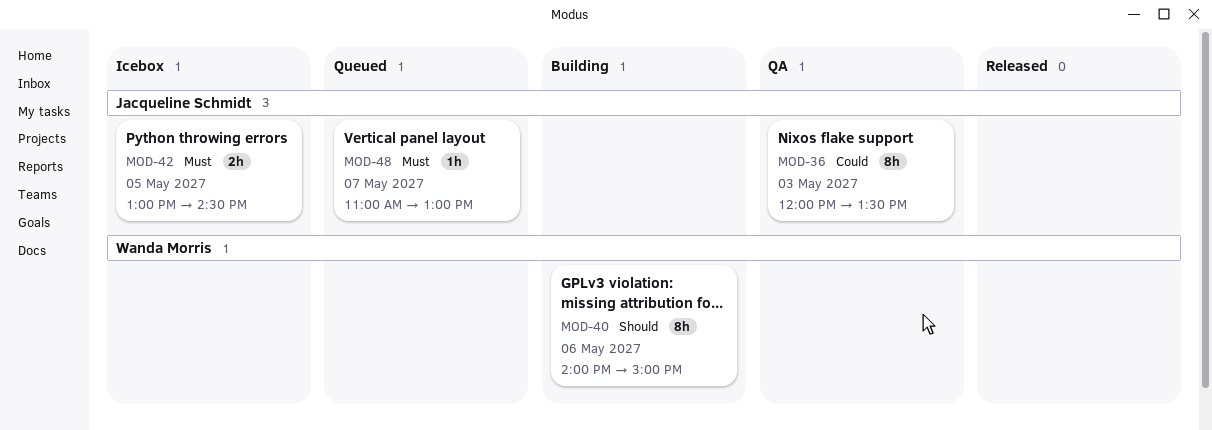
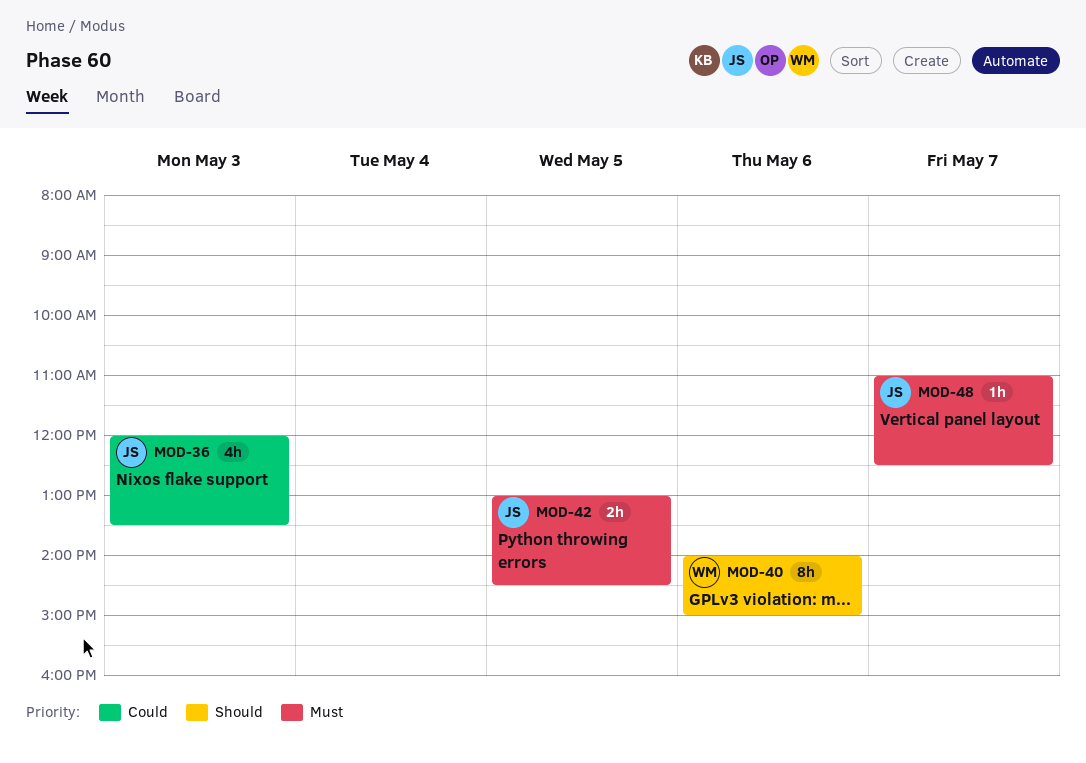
MOD-36, estimate: 8h -> 4h
MOD-48, ends: 13:00 -> 12:30

